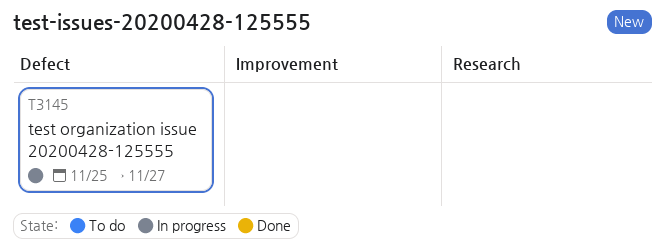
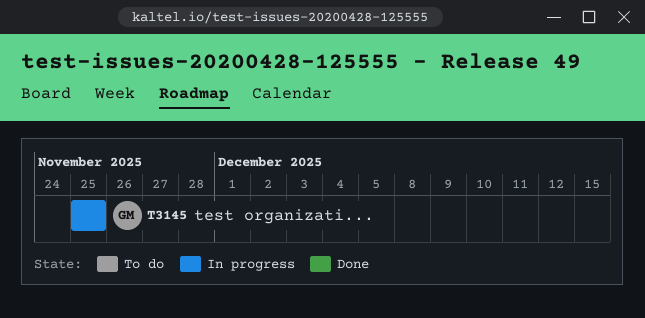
T3145, due: Nov 27 -> Nov 25

